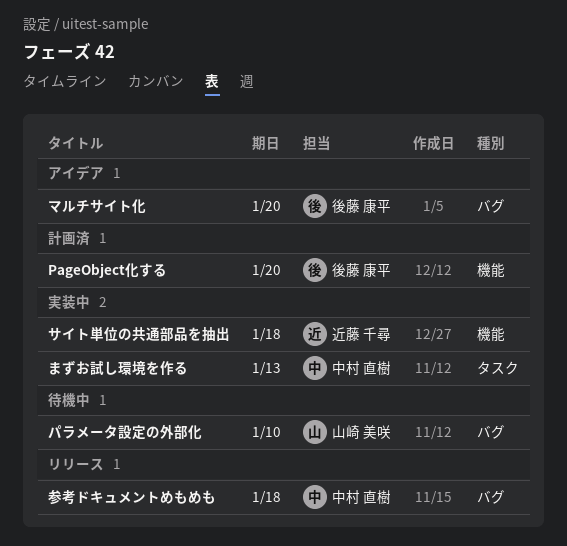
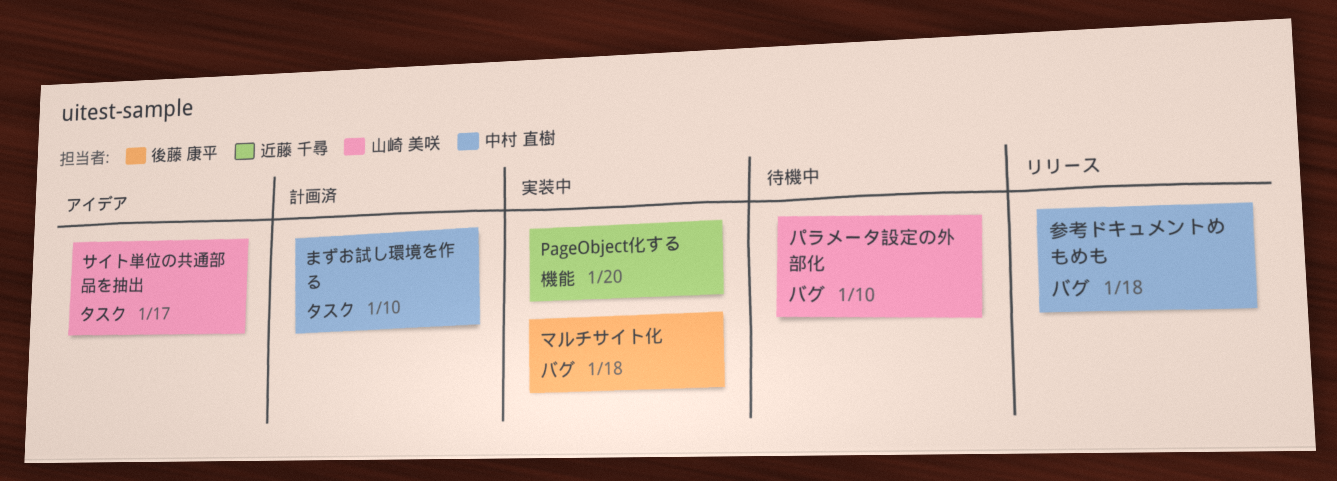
PageObject化する, status: 計画済 -> 実装中
PageObject化する, owner: 後藤 康平 -> 近藤 千尋
まずお試し環境を作る, status: 実装中 -> 計画済
まずお試し環境を作る, due: Jan 13 -> Jan 10
サイト単位の共通部品を抽出, status: 実装中 -> アイデア
サイト単位の共通部品を抽出, owner: 近藤 千尋 -> 山崎 美咲
サイト単位の共通部品を抽出, label: 機能 -> タスク
サイト単位の共通部品を抽出, due: Jan 18 -> Jan 17
マルチサイト化, status: アイデア -> 実装中
マルチサイト化, due: Jan 20 -> Jan 18

